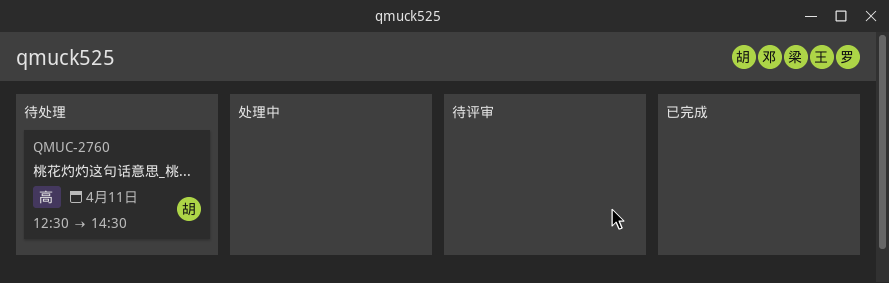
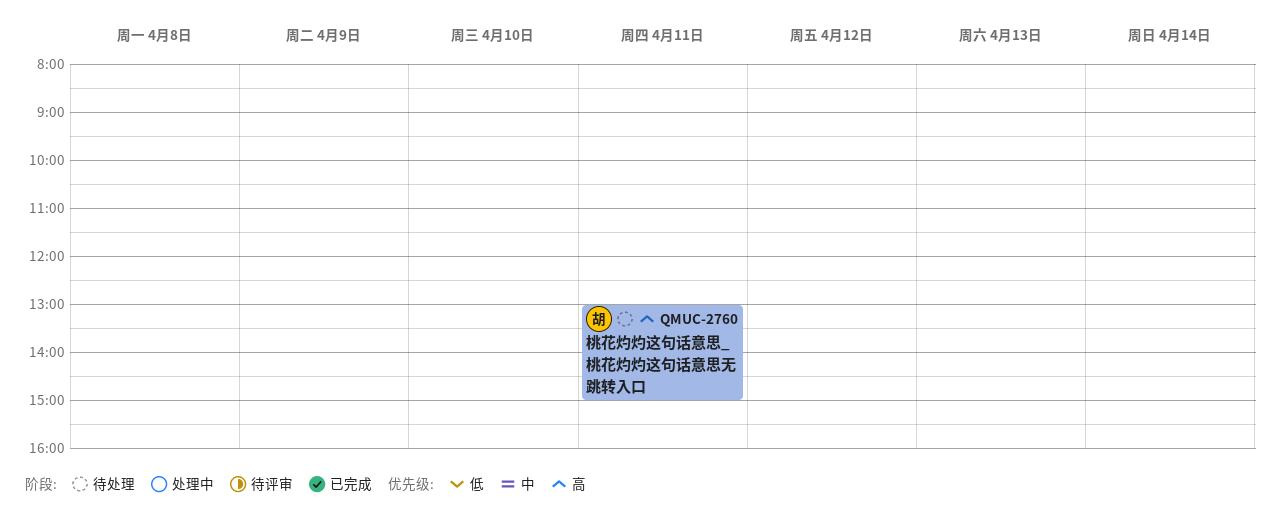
QMUC-2760, begins: 12:30 -> 13:00
QMUC-2760, ends: 14:30 -> 15:00

